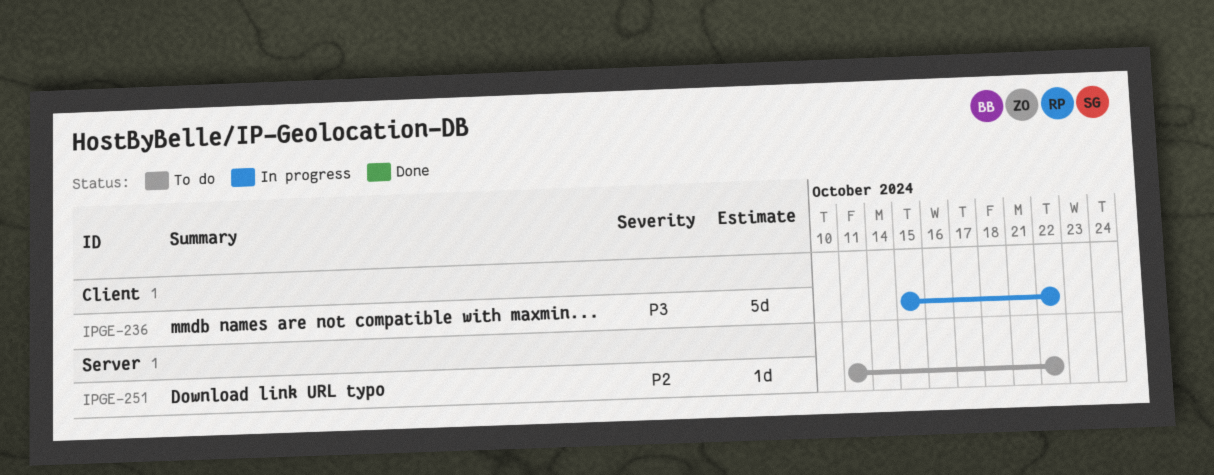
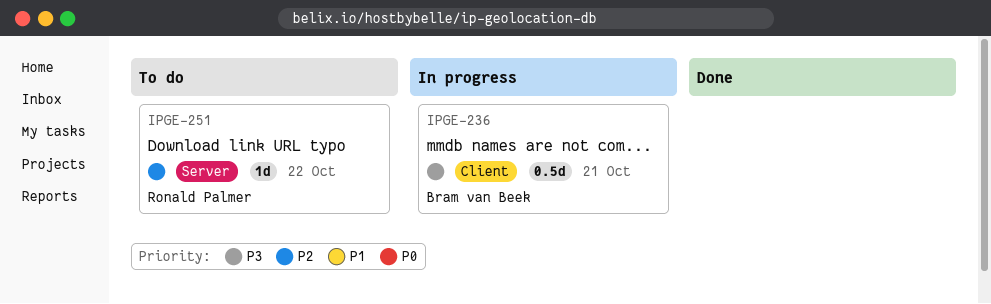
IPGE-236, estimate: 5d -> 0.5d
IPGE-236, due: Oct 22 -> Oct 21

